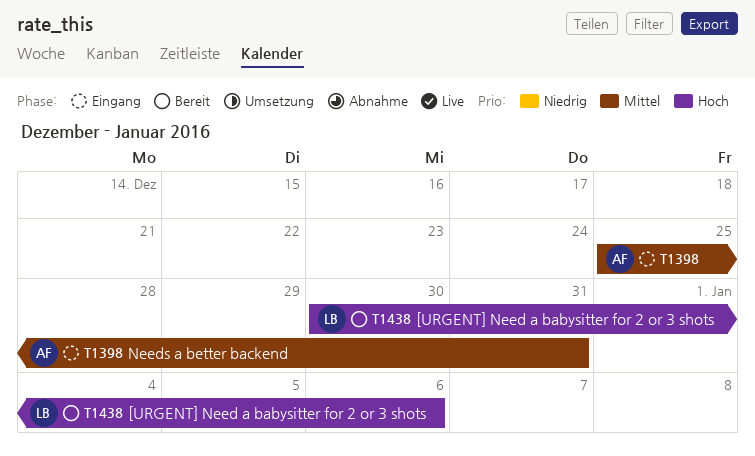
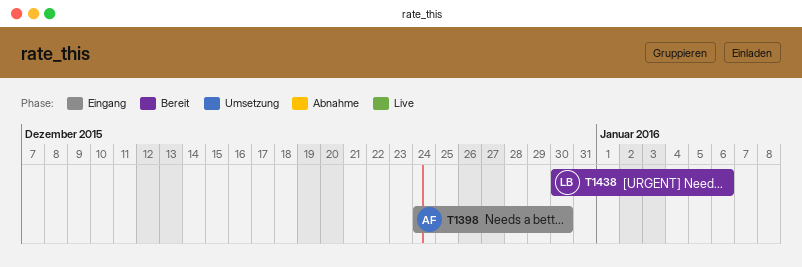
T1398, start: Dec 25 -> Dec 24
T1398, due: Dec 31 -> Dec 30

